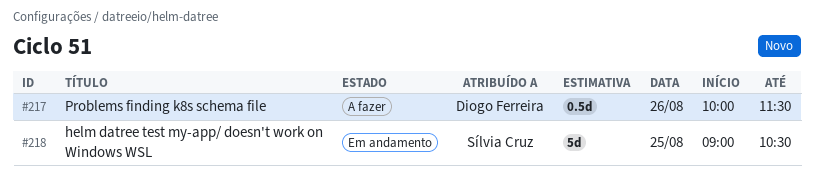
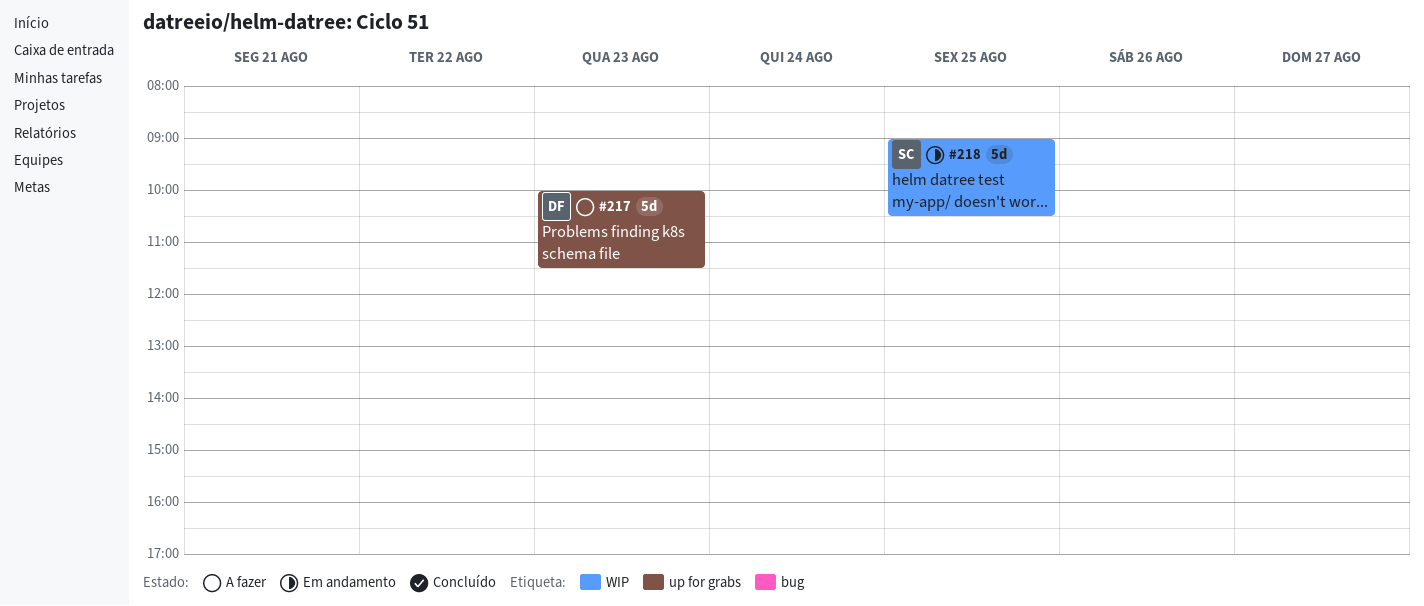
#217, estimate: 0.5d -> 5d
#217, day: Aug 26 -> Aug 23

